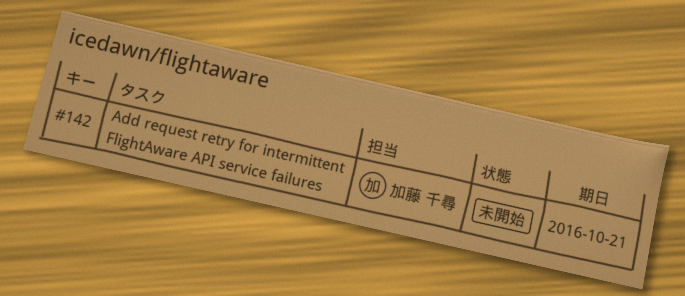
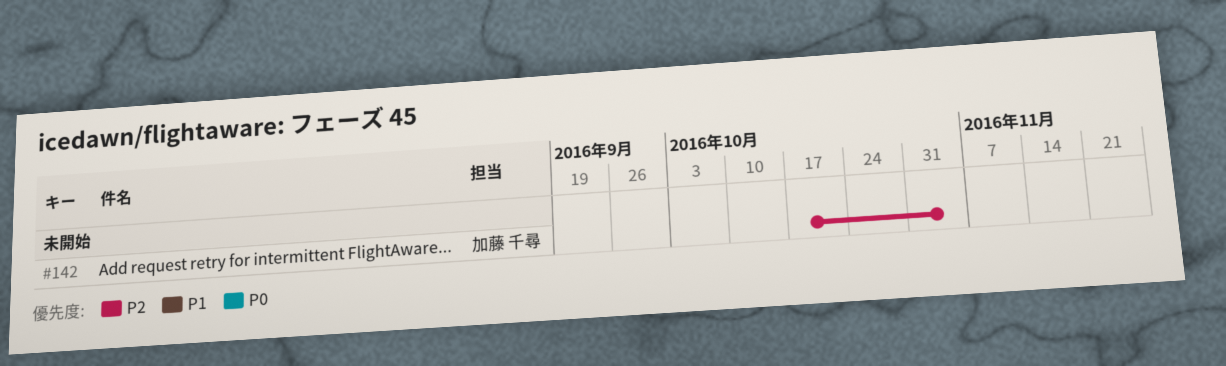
#142, due: Oct 21 -> Nov 4

